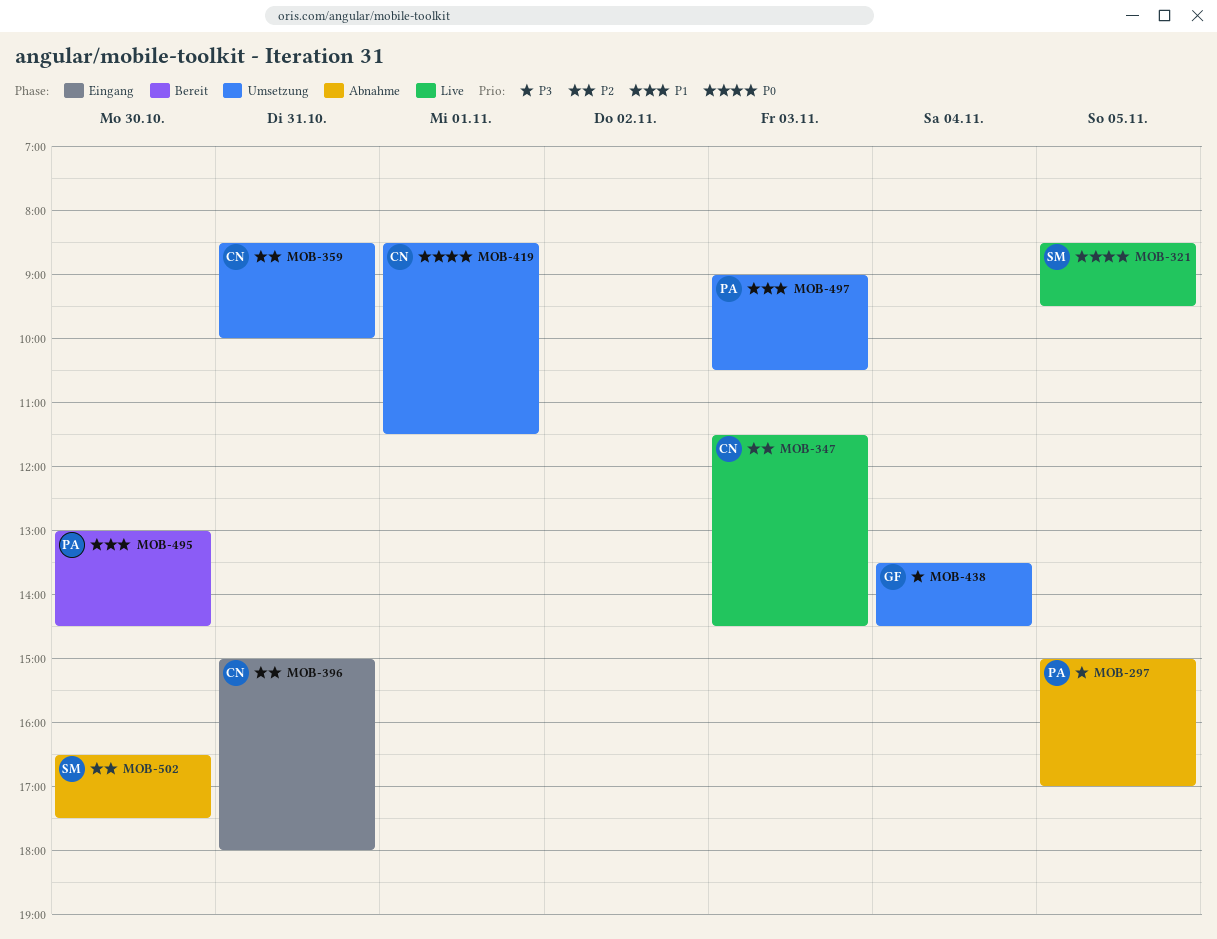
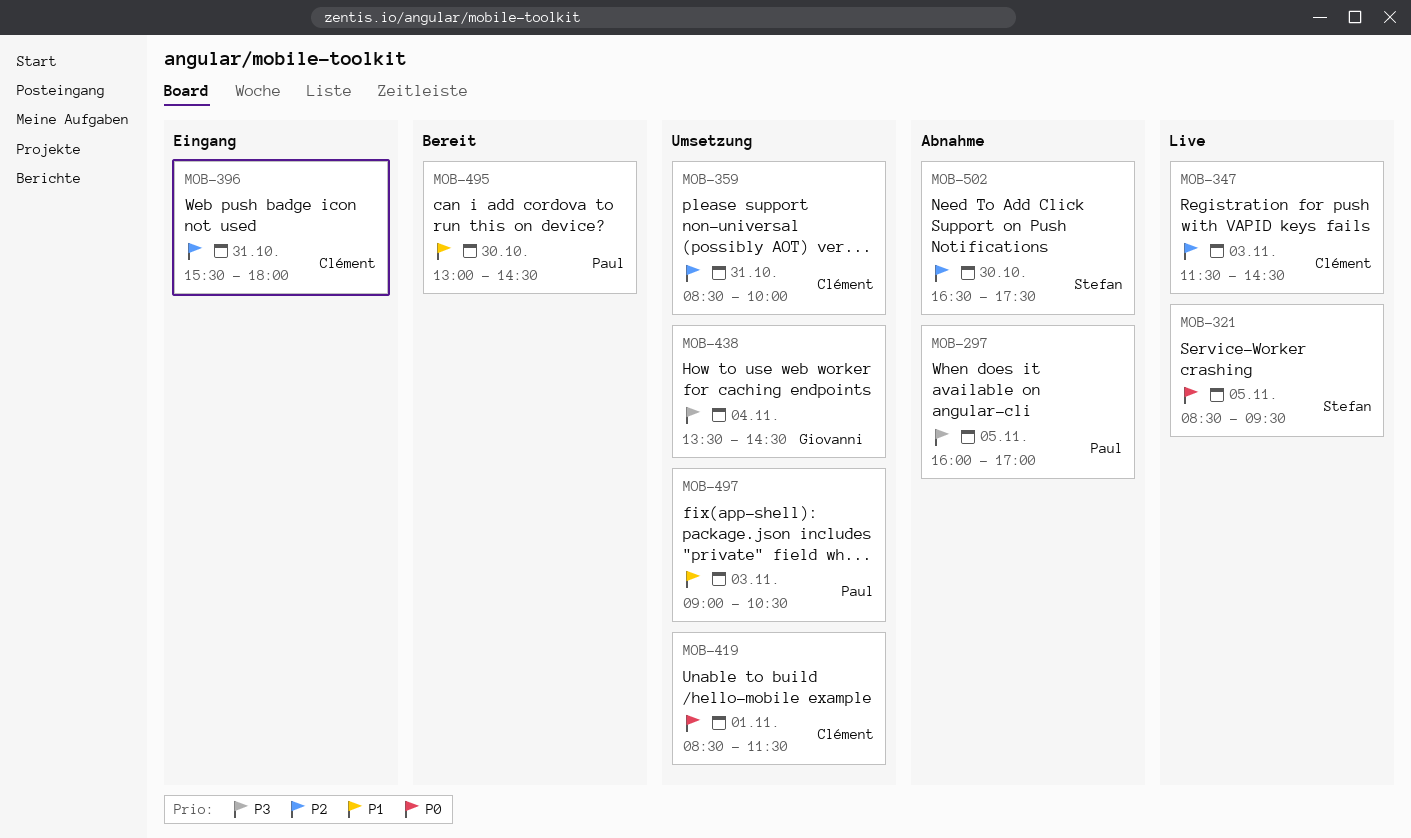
MOB-297, begins: 15:00 -> 16:00
MOB-396, begins: 15:00 -> 15:30

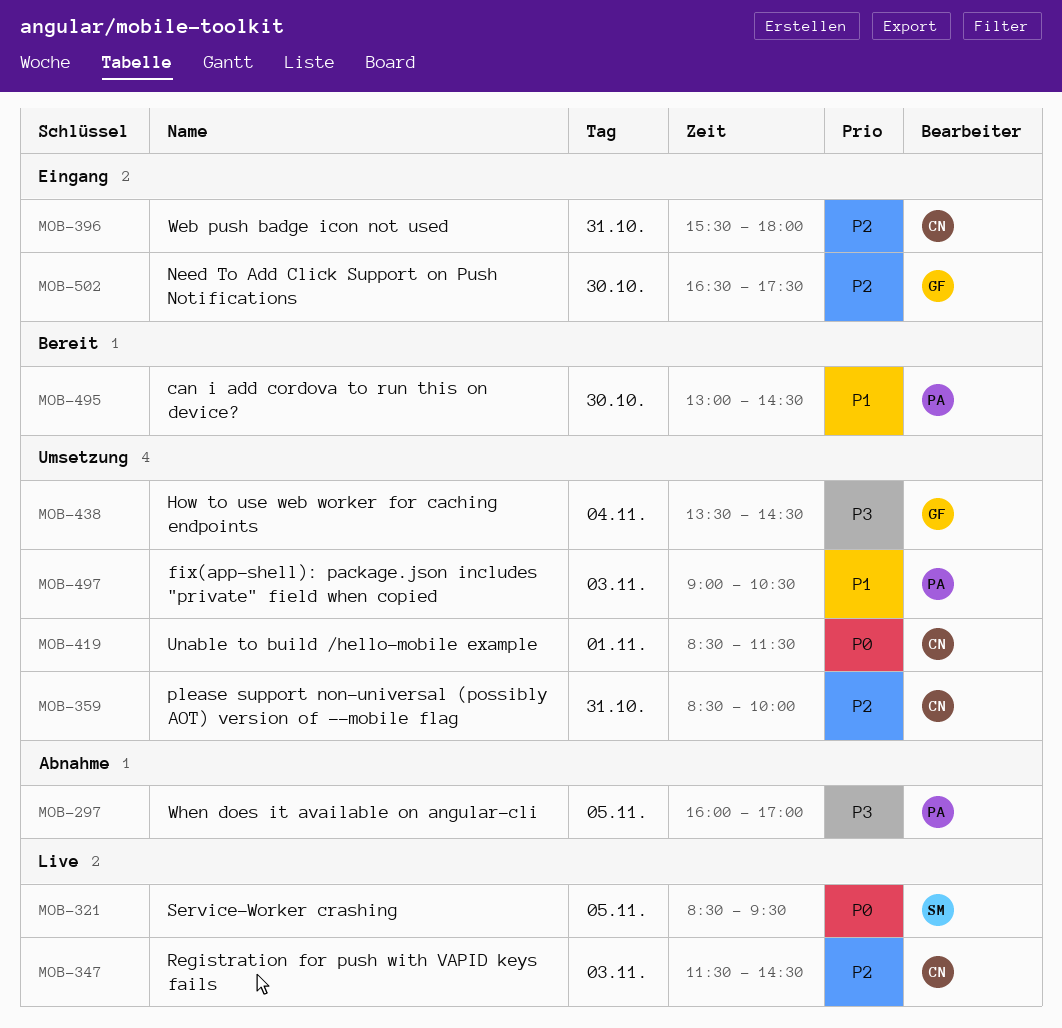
MOB-502, status: Abnahme -> Eingang
MOB-502, owner: Stefan -> Giovanni

